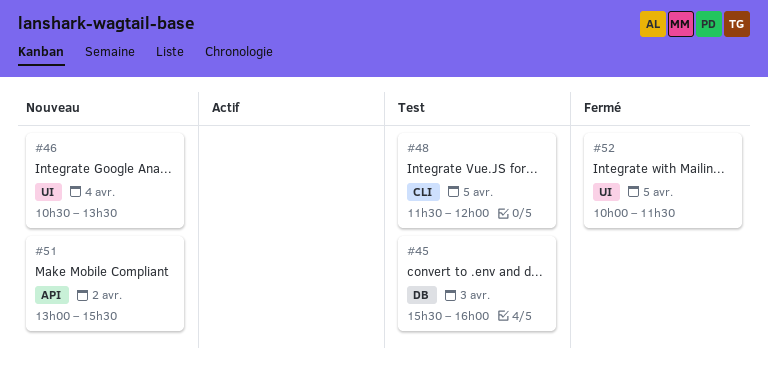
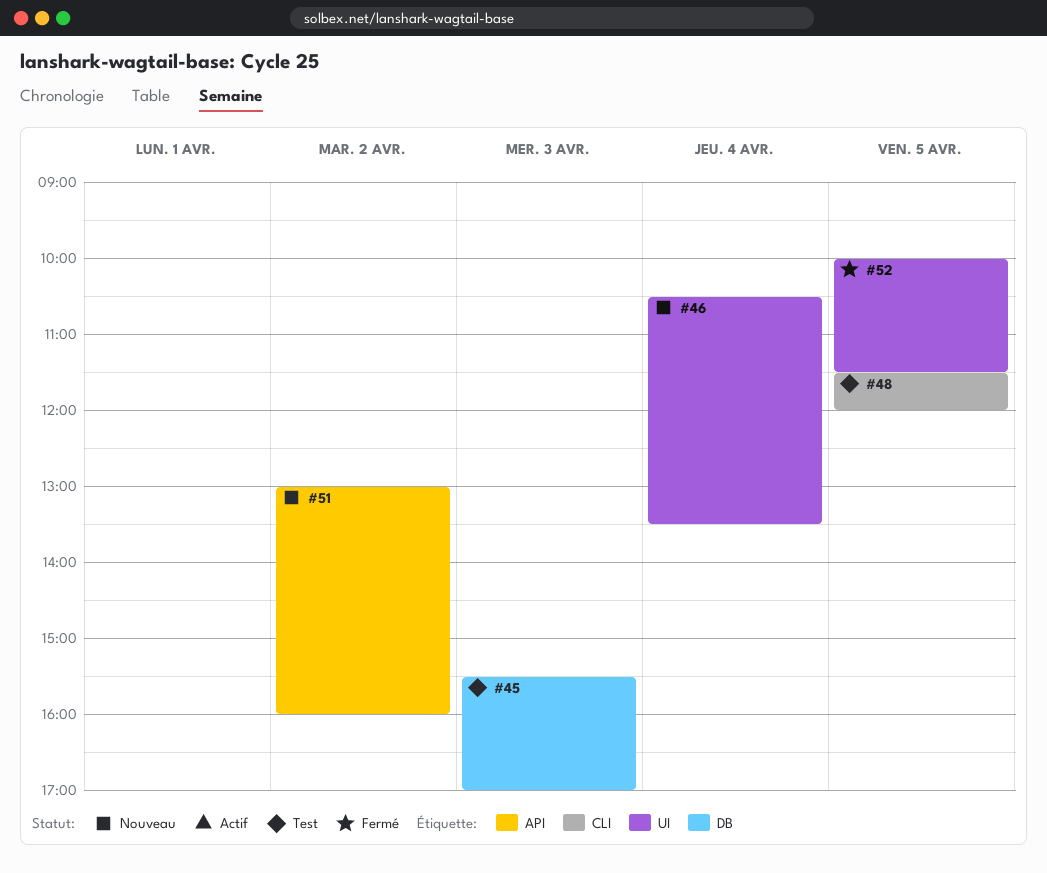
#45, ends: 16:00 -> 17:00
#51, ends: 15:30 -> 16:00

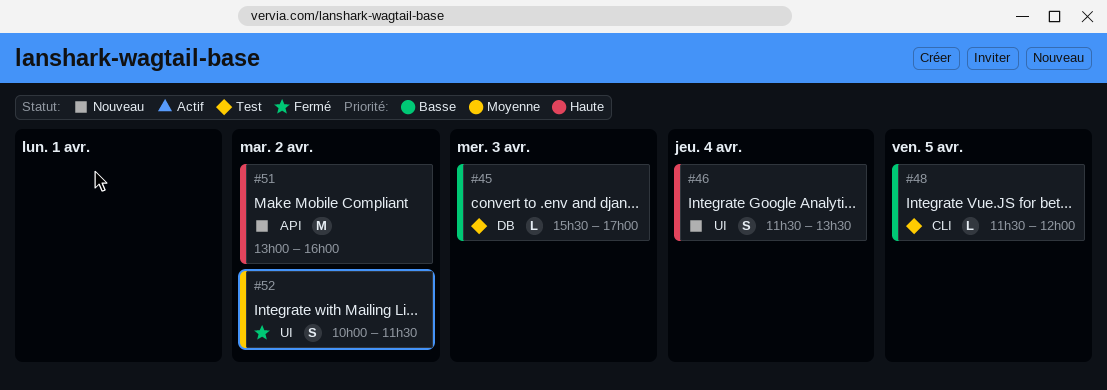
#46, begins: 10:30 -> 11:30
#52, day: Apr 5 -> Apr 2

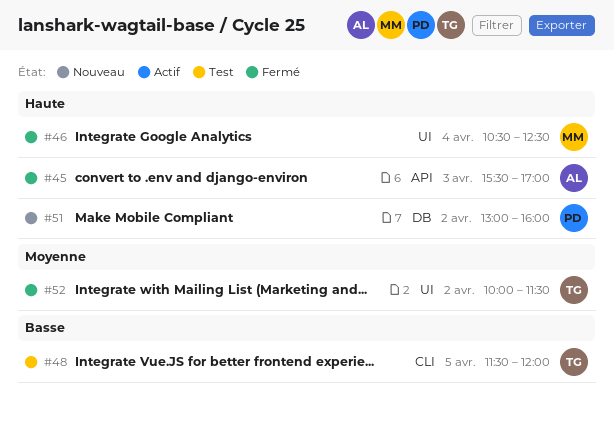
#45, status: Test -> Fermé
#45, priority: Basse -> Haute
#45, label: DB -> API
#46, status: Nouveau -> Fermé
#46, begins: 11:30 -> 10:30
#46, ends: 13:30 -> 12:30
#51, label: API -> DB

